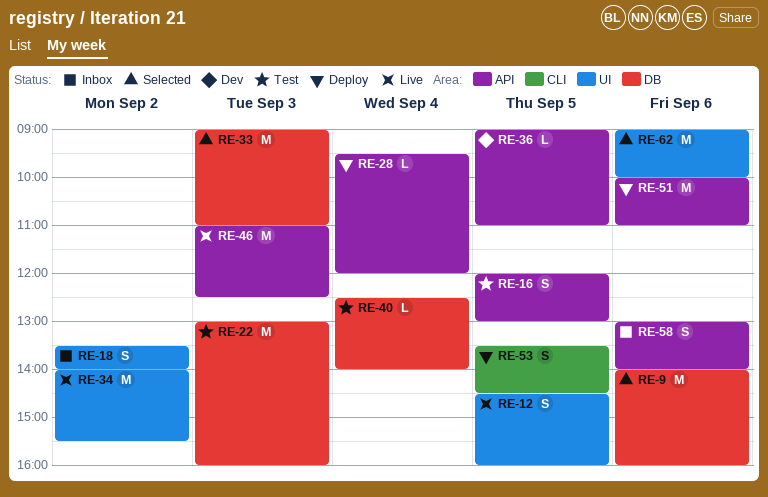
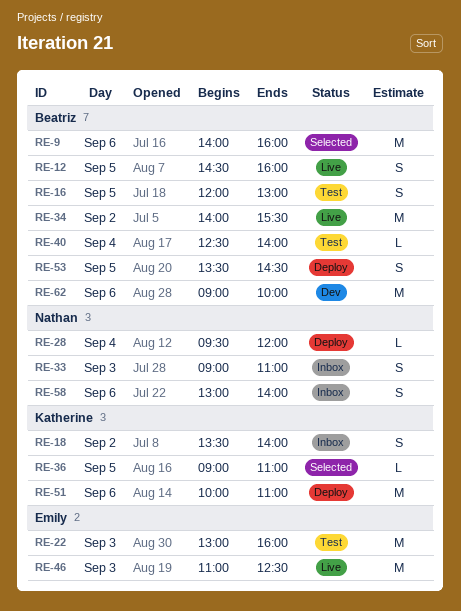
RE-33, status: Selected -> Inbox
RE-33, estimate: M -> S
RE-36, status: Dev -> Selected
RE-62, status: Selected -> Dev

